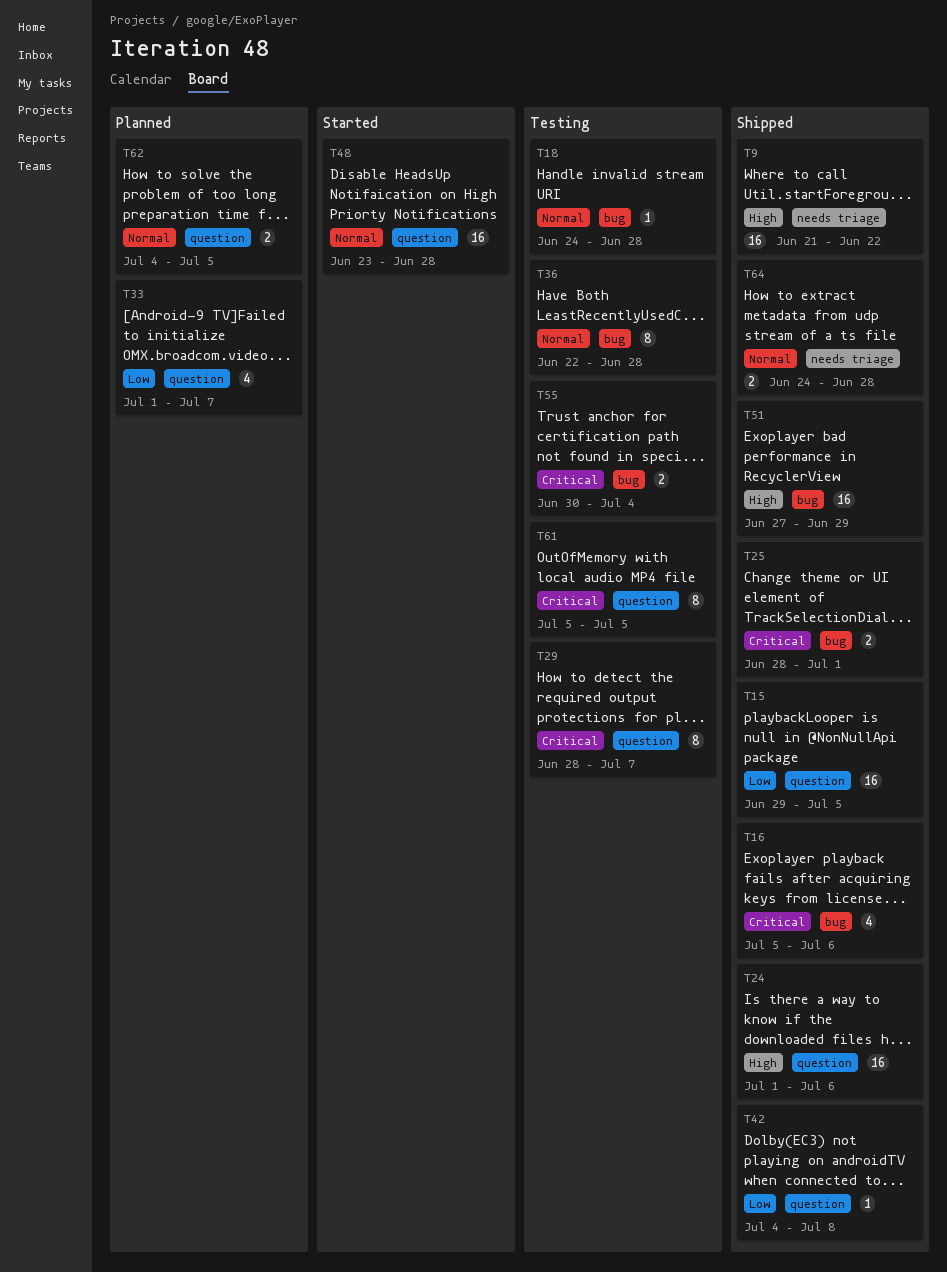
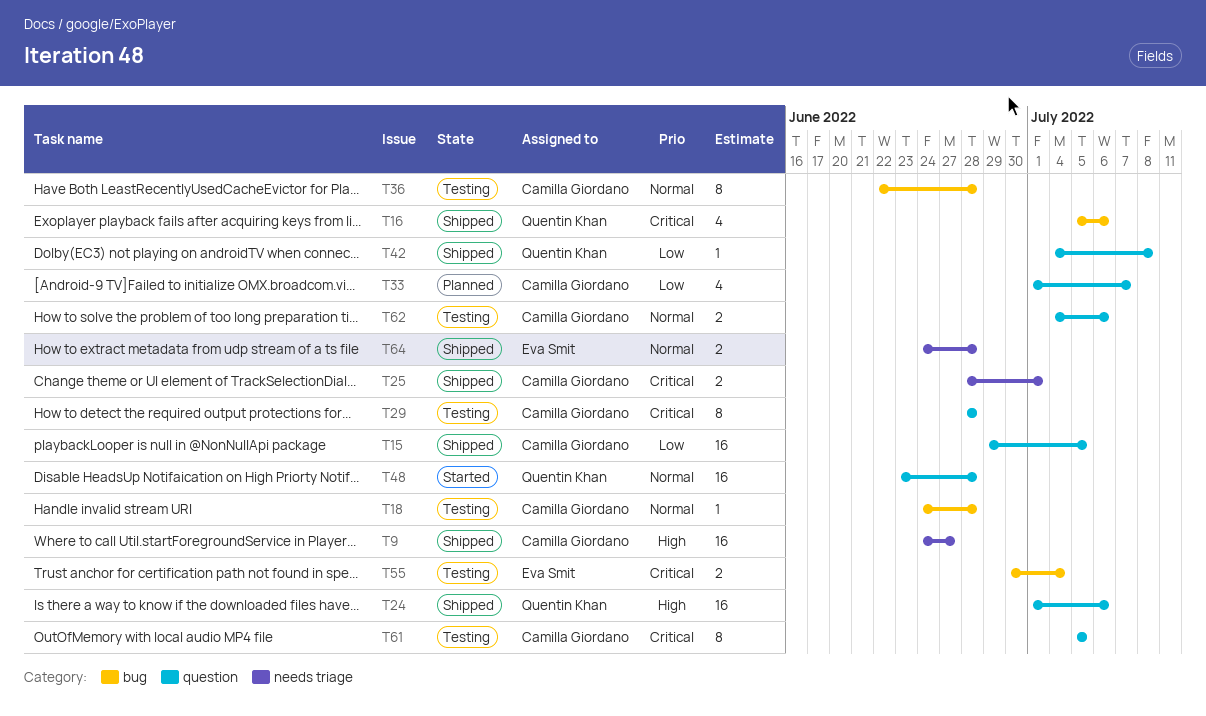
T9, start: Jun 21 -> Jun 24
T9, due: Jun 22 -> Jun 27
T25, label: bug -> needs triage
T29, due: Jul 7 -> Jun 28
T51: present -> none
T62, status: Planned -> Testing
T62, due: Jul 5 -> Jul 6

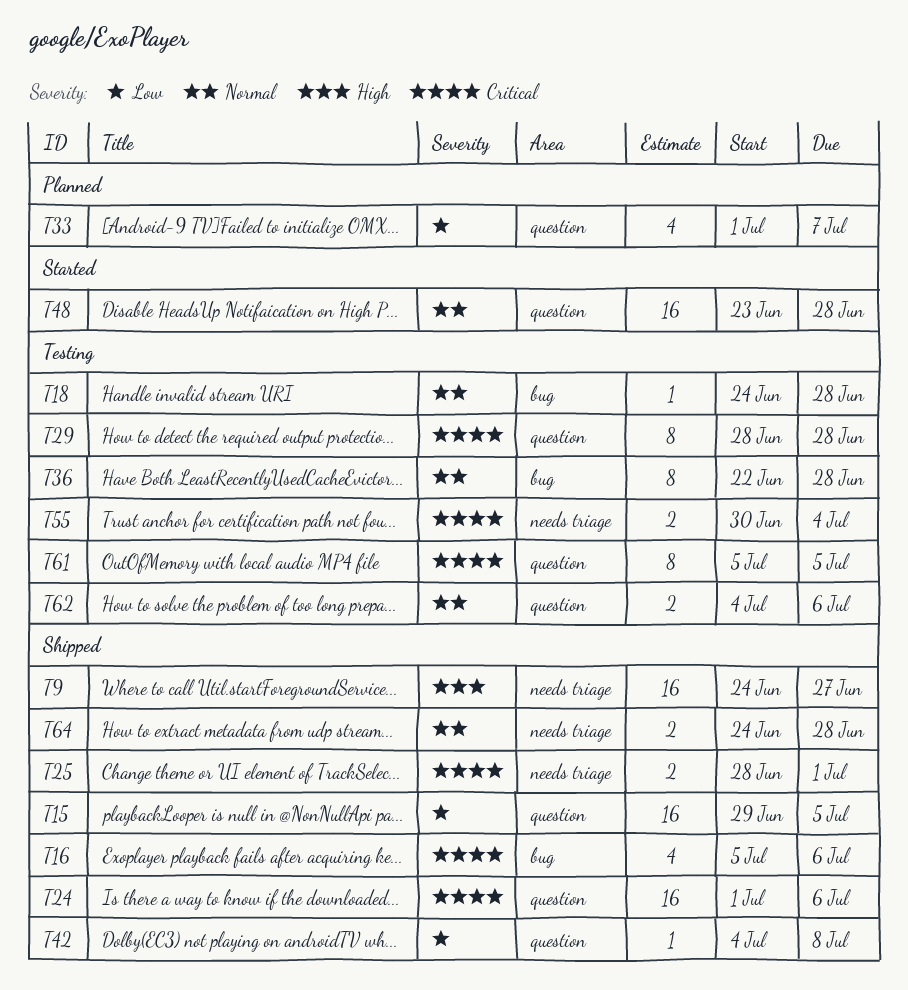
T24, priority: High -> Critical
T55, label: bug -> needs triage

